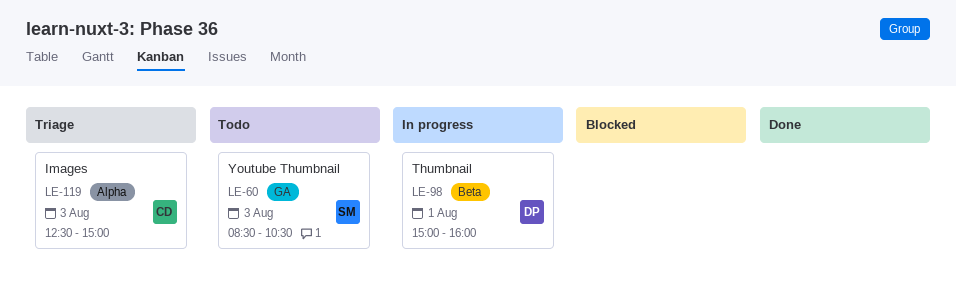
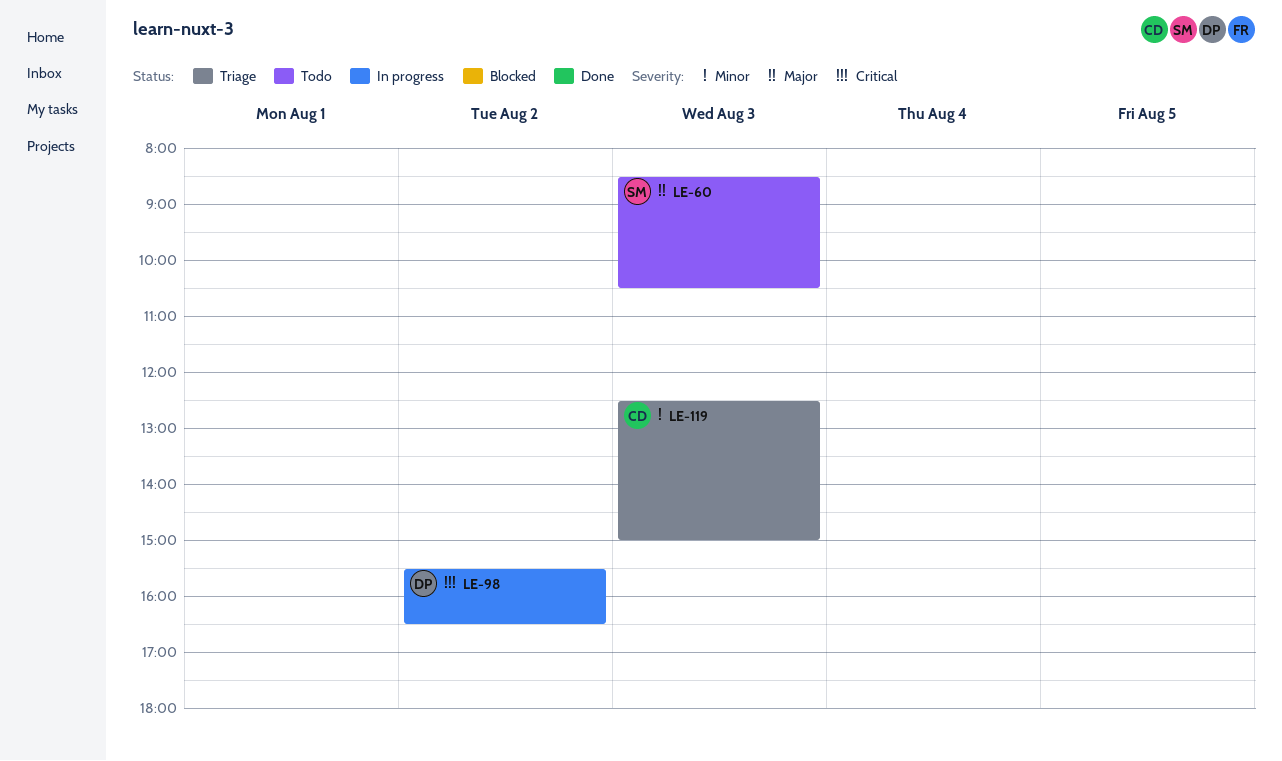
LE-98, day: Aug 1 -> Aug 2
LE-98, begins: 15:00 -> 15:30
LE-98, ends: 16:00 -> 16:30

